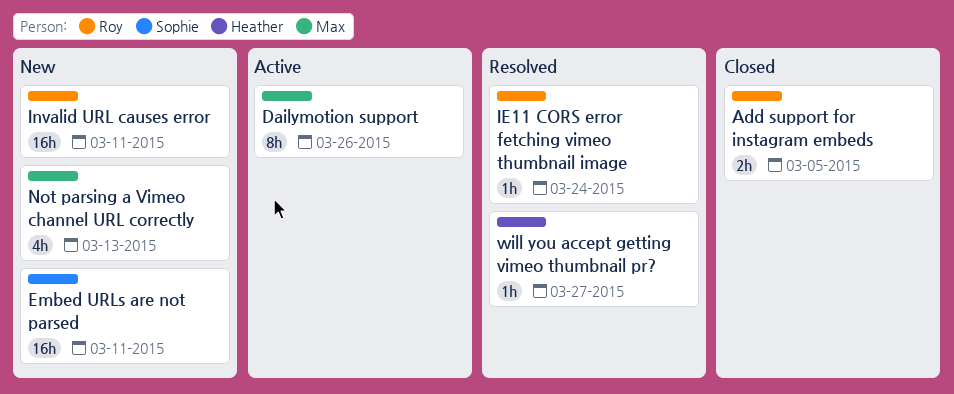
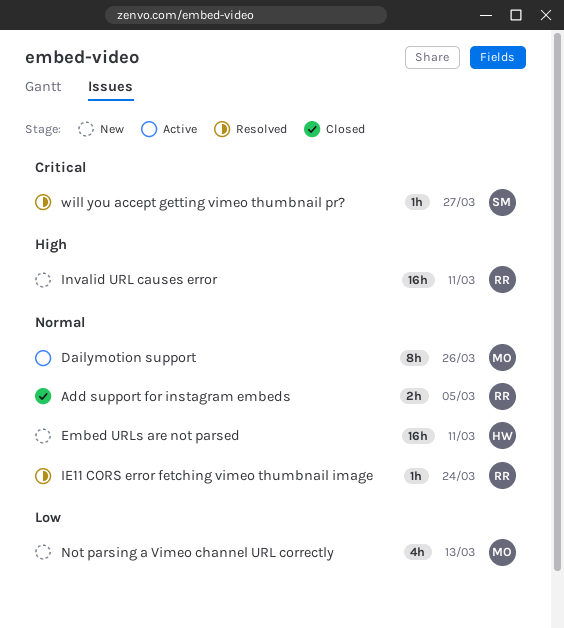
Embed URLs are not parsed, owner: Sophie -> Heather
will you accept getting vimeo thumbnail pr?, owner: Heather -> Sophie

